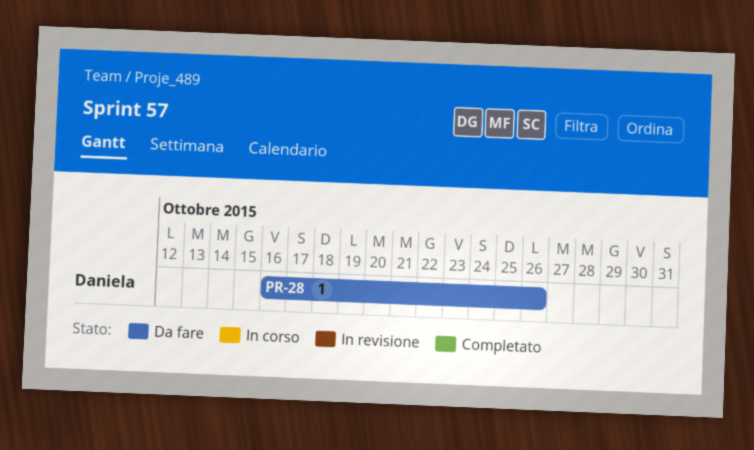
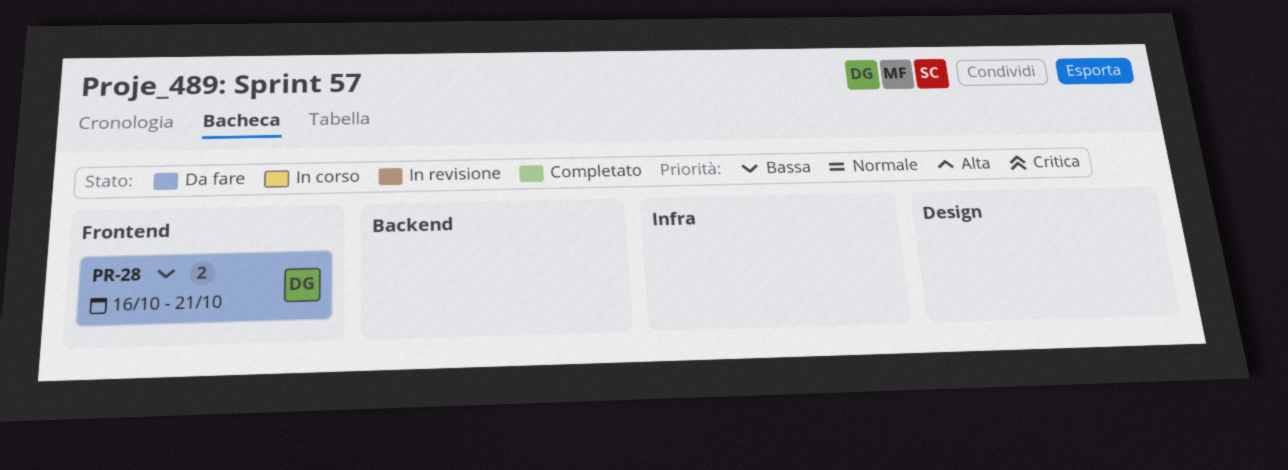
PR-28, estimate: 1 -> 2
PR-28, due: Oct 26 -> Oct 21

